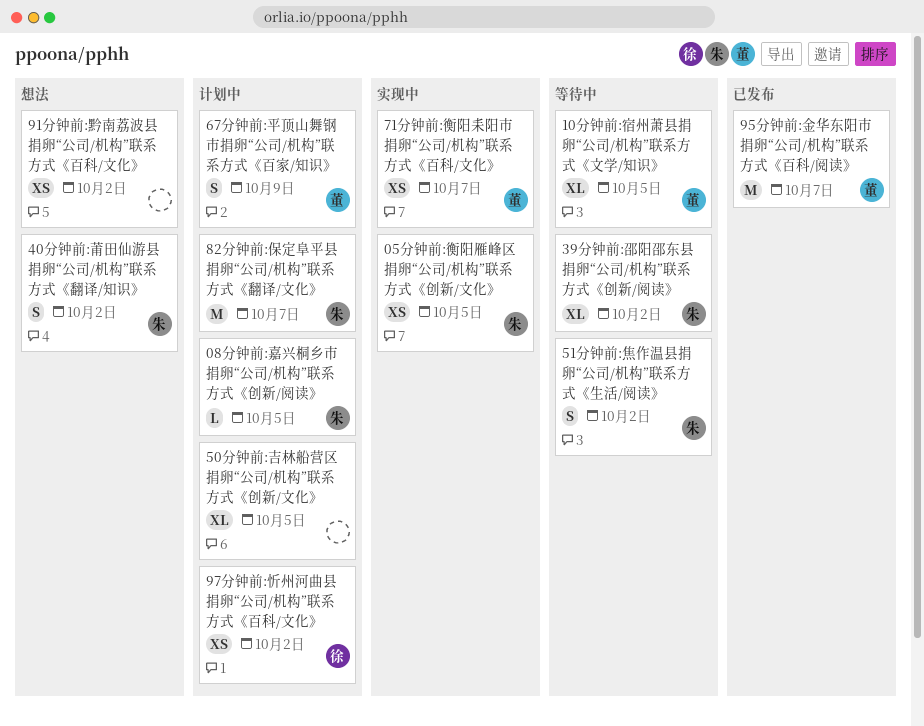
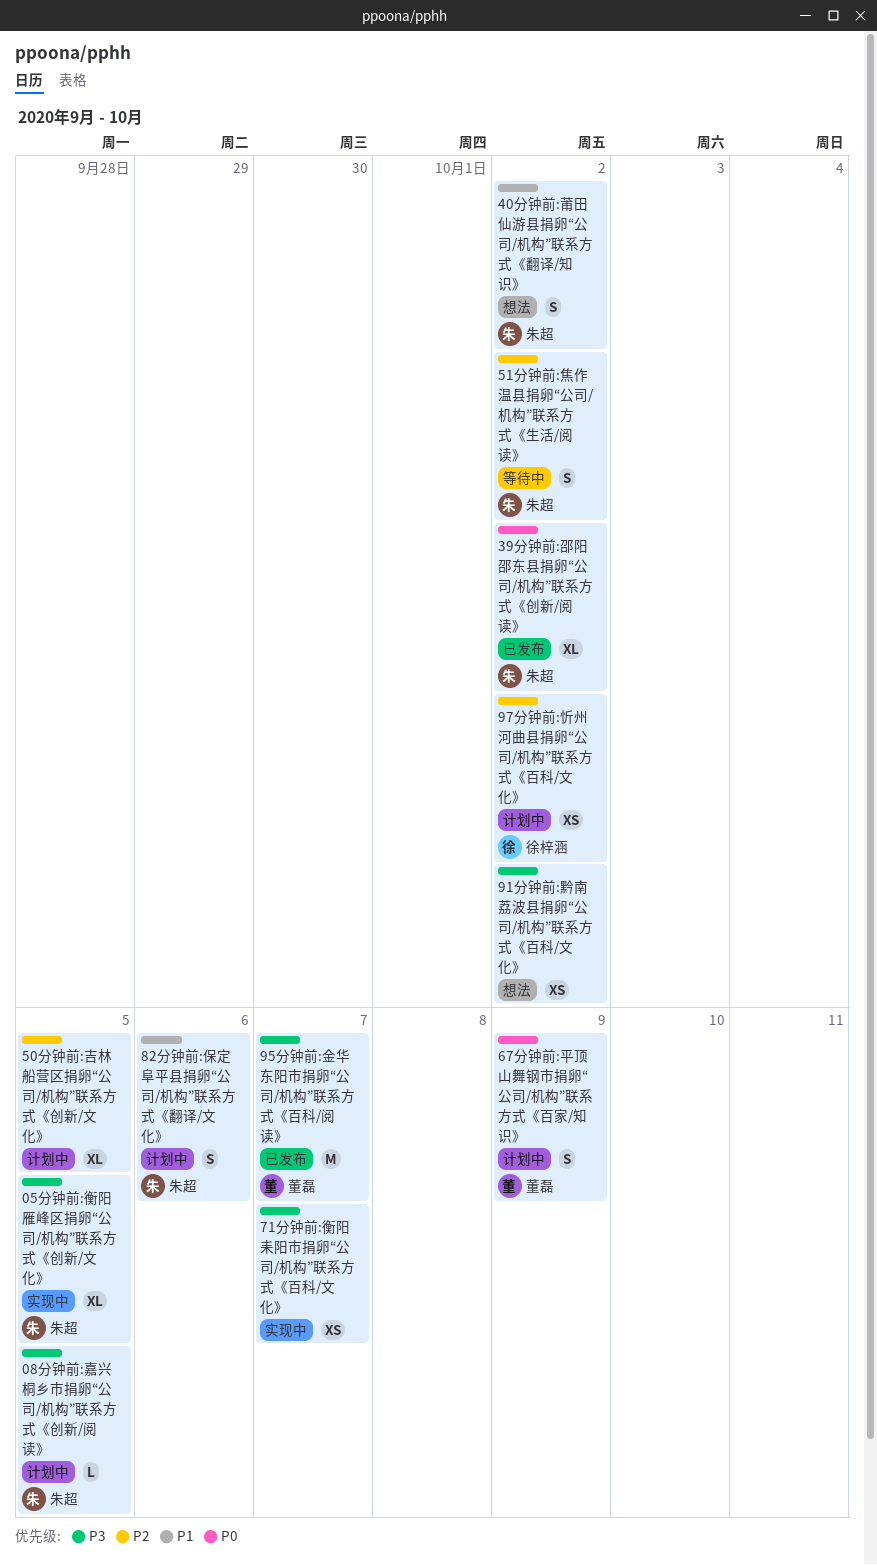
05分钟前:衡阳雁峰区捐卵“公司/机构”联系方式《创新/文化》, estimate: XS -> XL
10分钟前:宿州萧县捐卵“公司/机构”联系方式《文学/知识》: present -> none
39分钟前:邵阳邵东县捐卵“公司/机构”联系方式《创新/阅读》, status: 等待中 -> 已发布
71分钟前:衡阳耒阳市捐卵“公司/机构”联系方式《百科/文化》, owner: 董磊 -> none
82分钟前:保定阜平县捐卵“公司/机构”联系方式《翻译/文化》, estimate: M -> S
82分钟前:保定阜平县捐卵“公司/机构”联系方式《翻译/文化》, due: Oct 7 -> Oct 6

